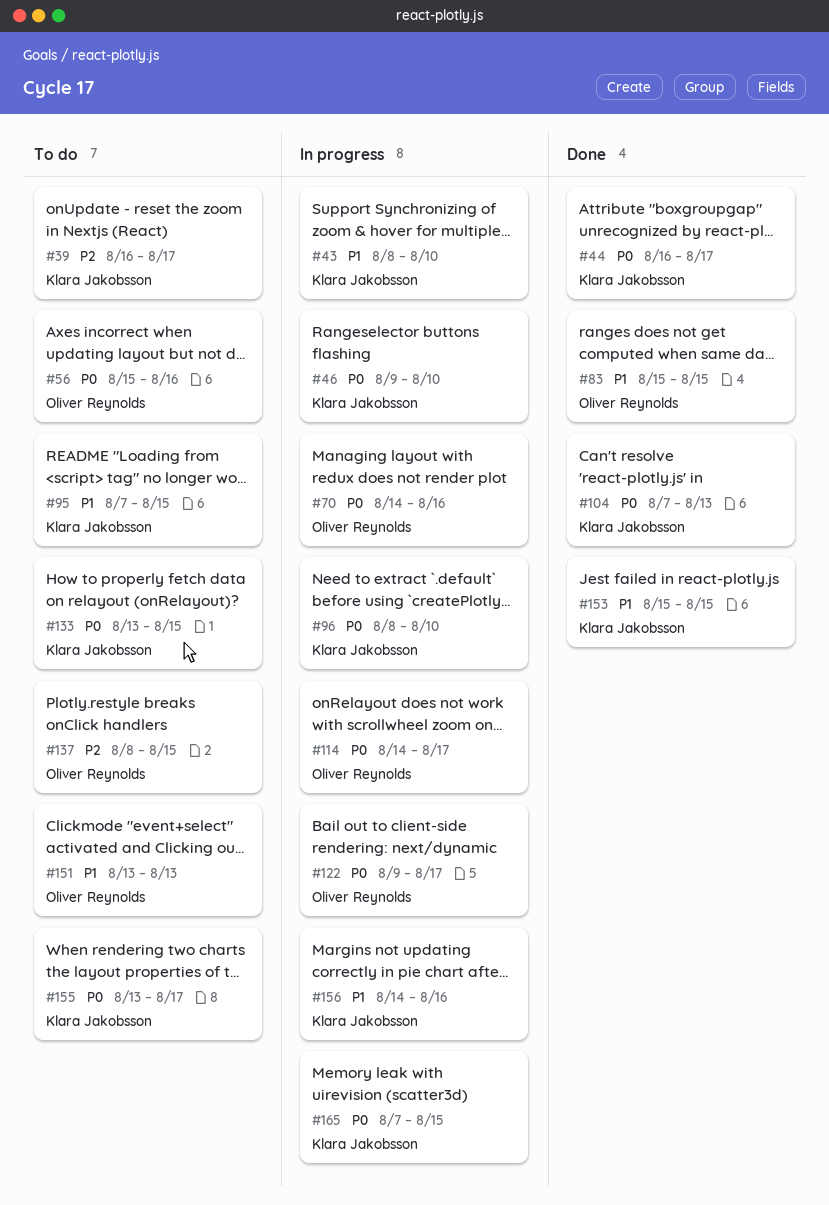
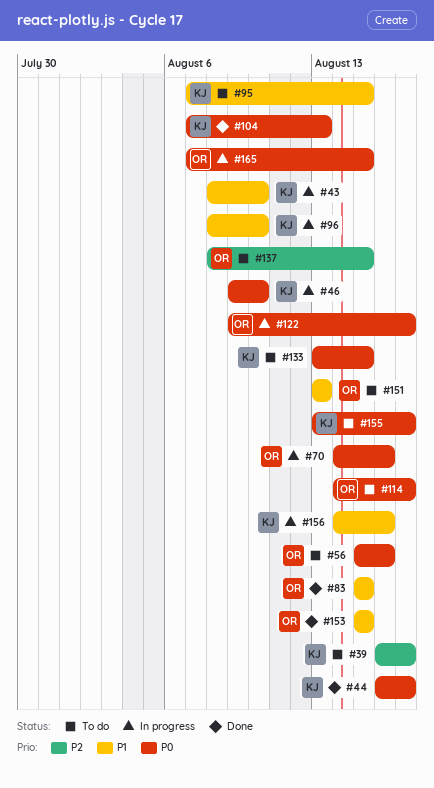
#96, priority: P0 -> P1
#114, status: In progress -> To do
#153, owner: Klara Jakobsson -> Oliver Reynolds
#165, owner: Klara Jakobsson -> Oliver Reynolds

